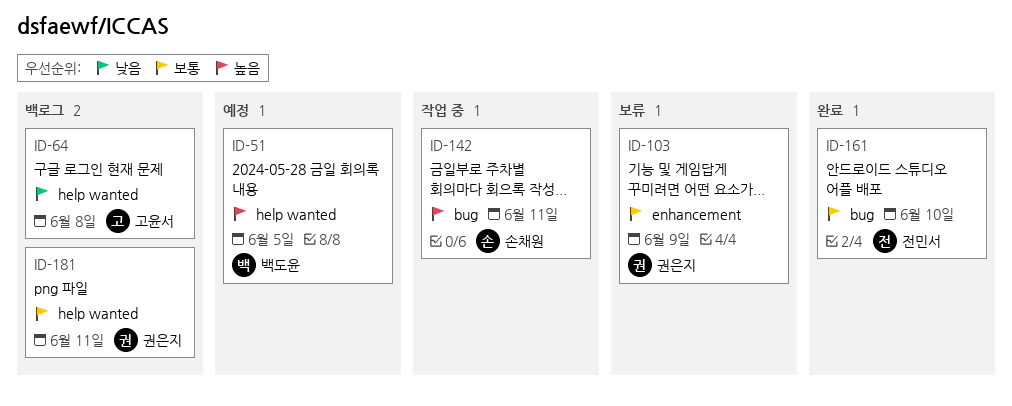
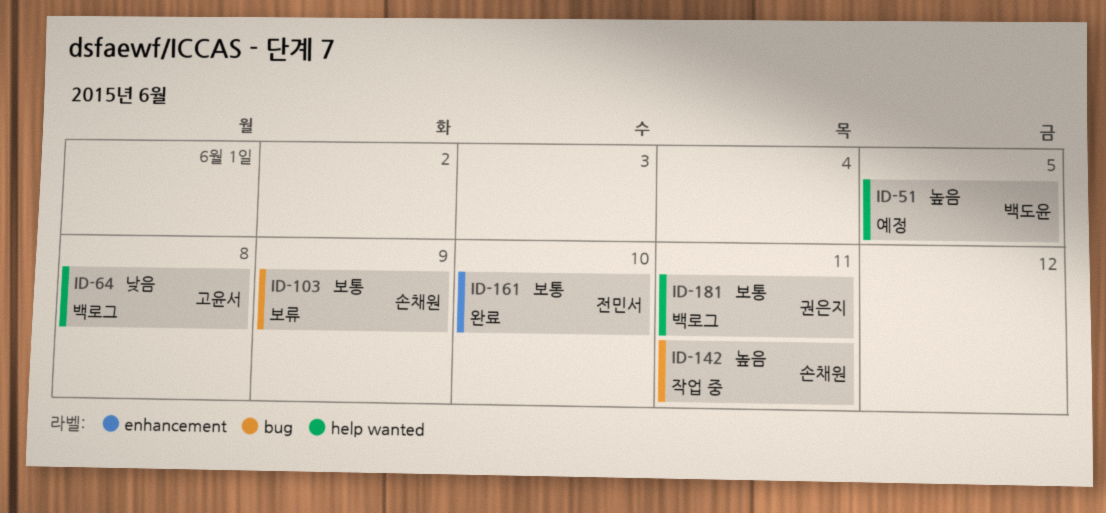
ID-103, owner: 권은지 -> 손채원
ID-103, label: enhancement -> bug
ID-161, label: bug -> enhancement

